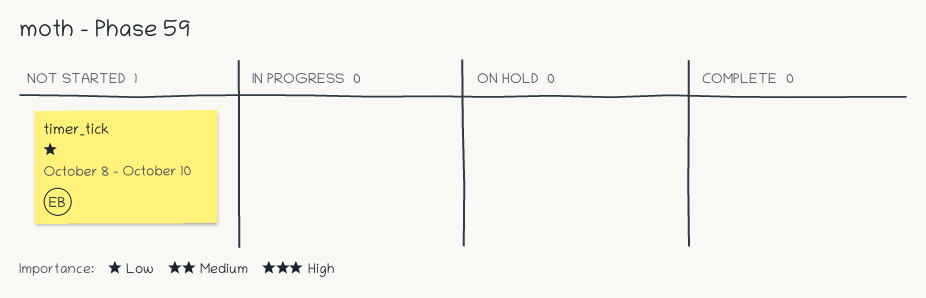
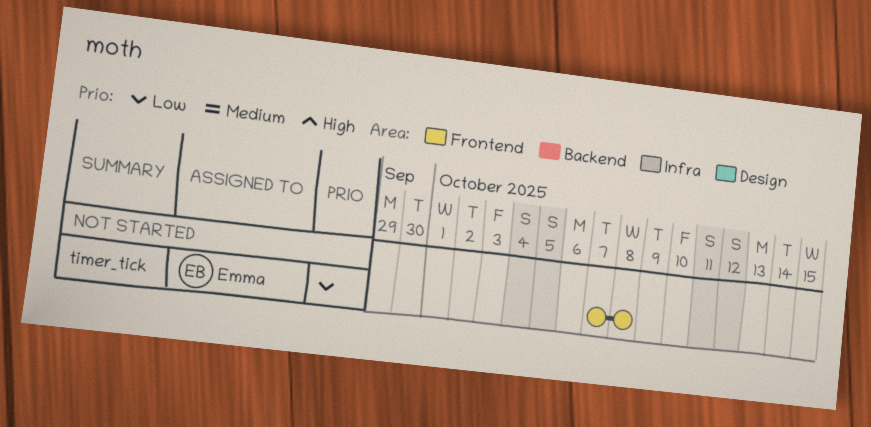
timer_tick, start: Oct 8 -> Oct 7
timer_tick, due: Oct 10 -> Oct 8

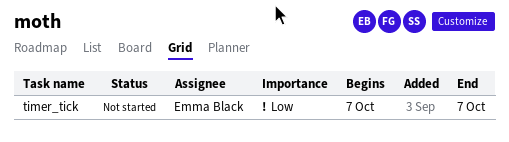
timer_tick, due: Oct 8 -> Oct 7

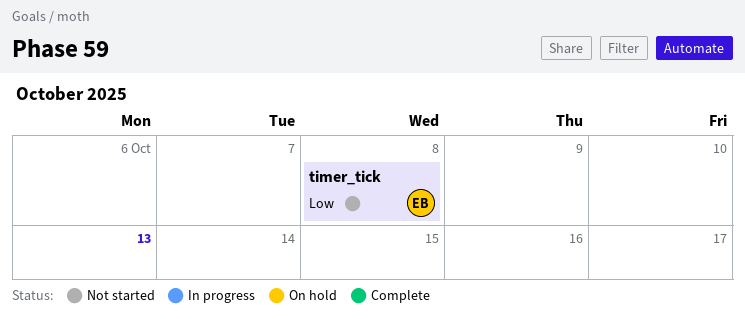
timer_tick, due: Oct 7 -> Oct 8

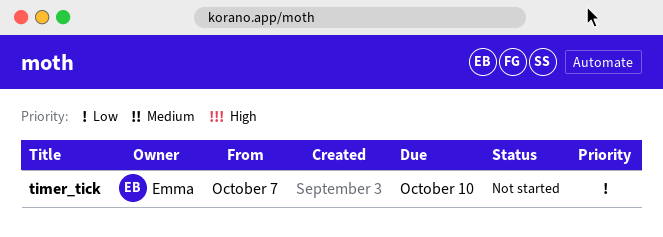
timer_tick, due: Oct 8 -> Oct 10

